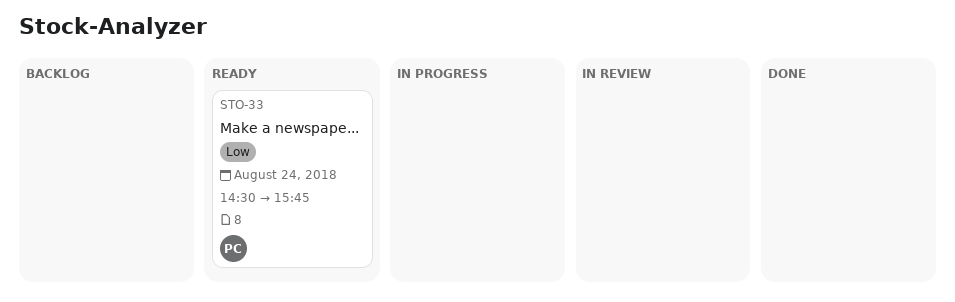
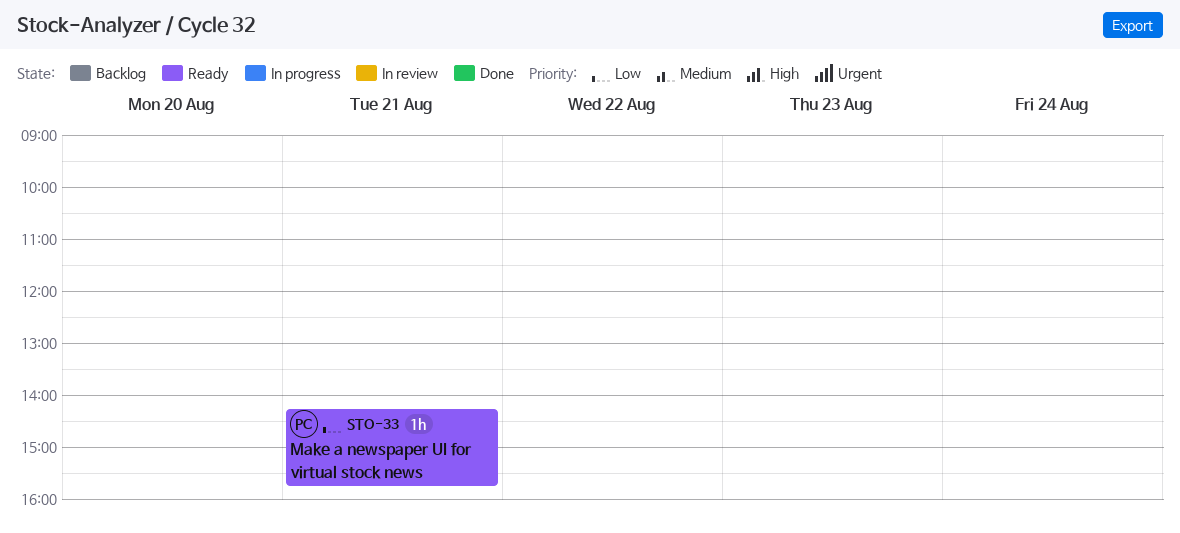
STO-33, day: Aug 24 -> Aug 21
STO-33, begins: 14:30 -> 14:15

